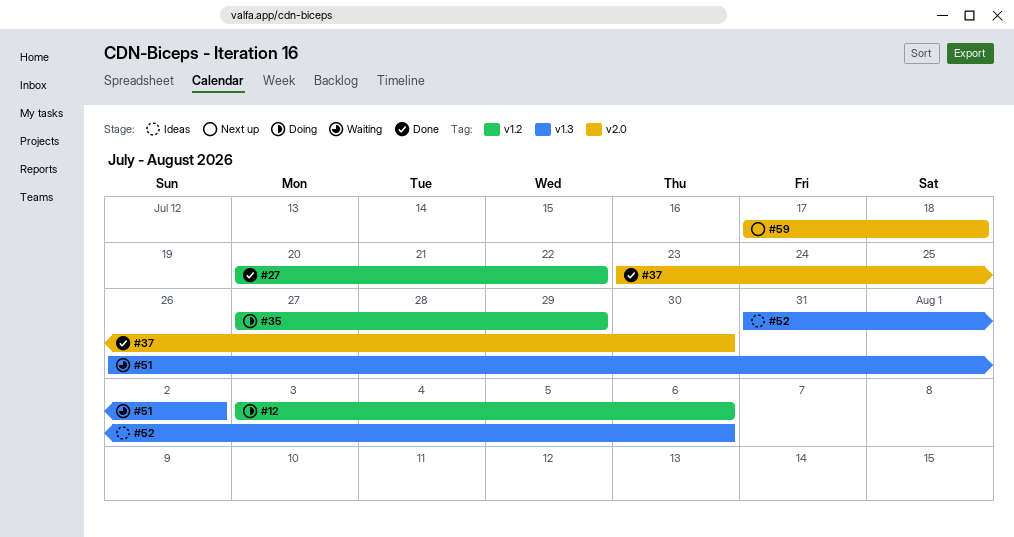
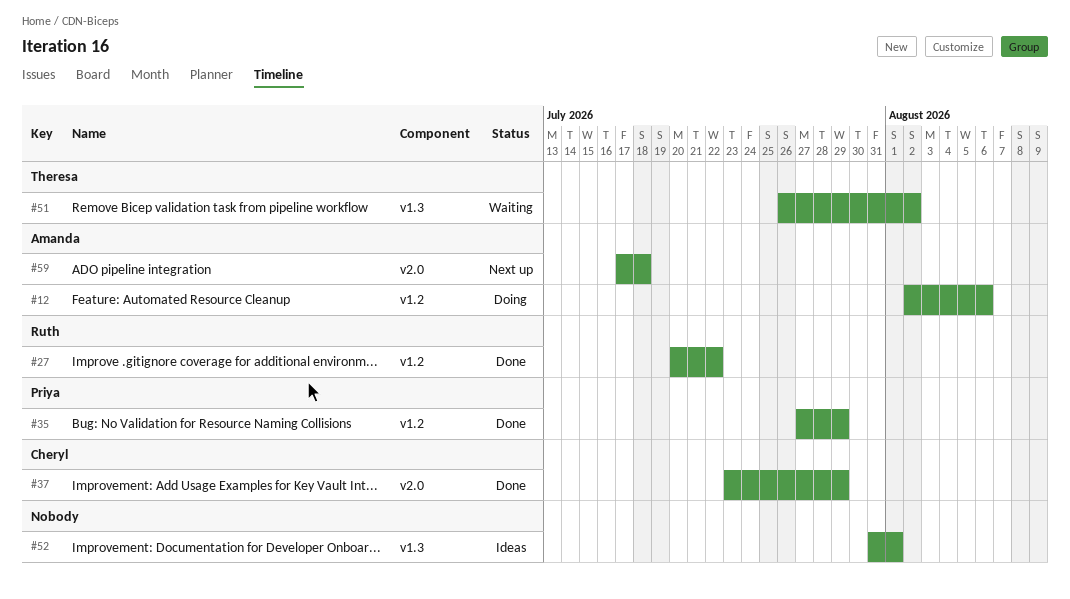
#12, start: Aug 3 -> Aug 2
#35, status: Doing -> Done
#37, due: Jul 30 -> Jul 29
#52, due: Aug 6 -> Aug 1

